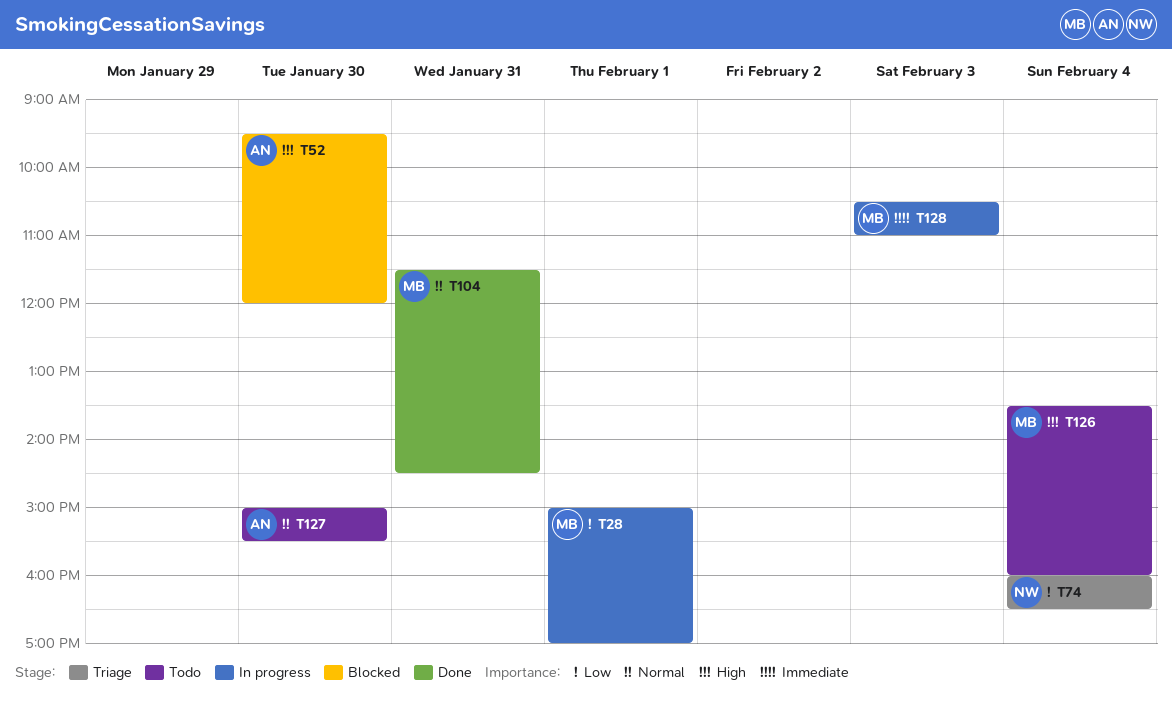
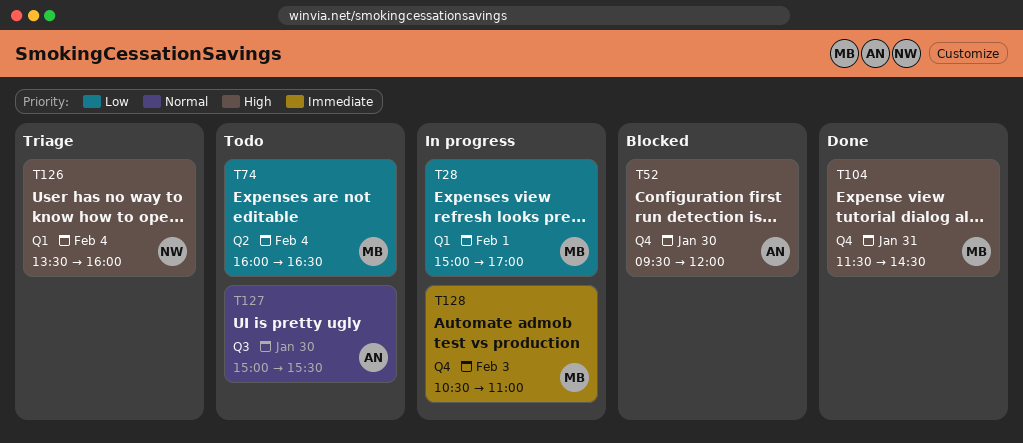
T74, status: Triage -> Todo
T74, owner: NW -> MB
T104, priority: Normal -> High
T126, status: Todo -> Triage
T126, owner: MB -> NW

